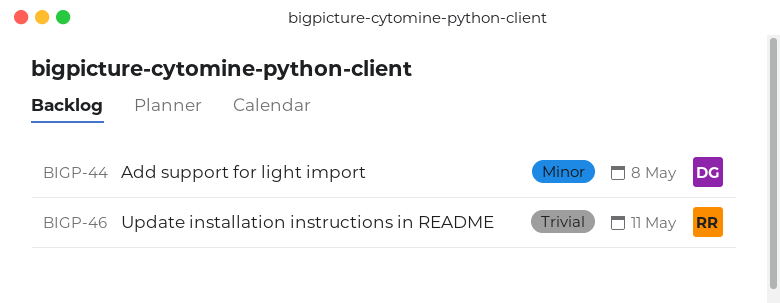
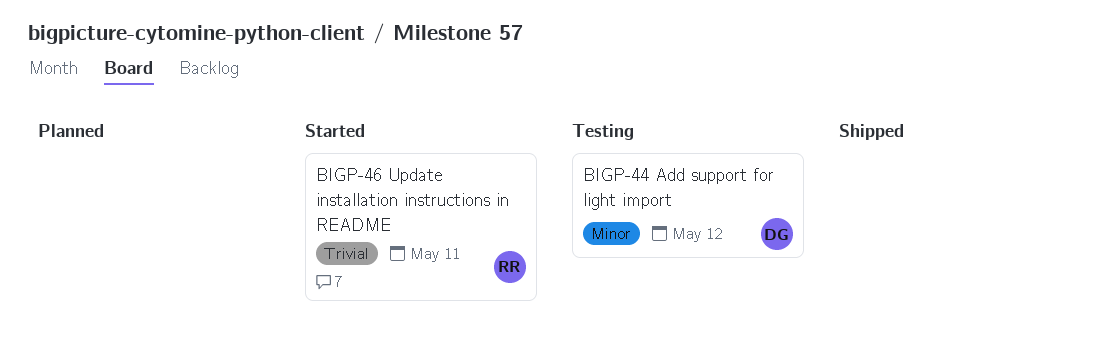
BIGP-44, due: May 8 -> May 12

